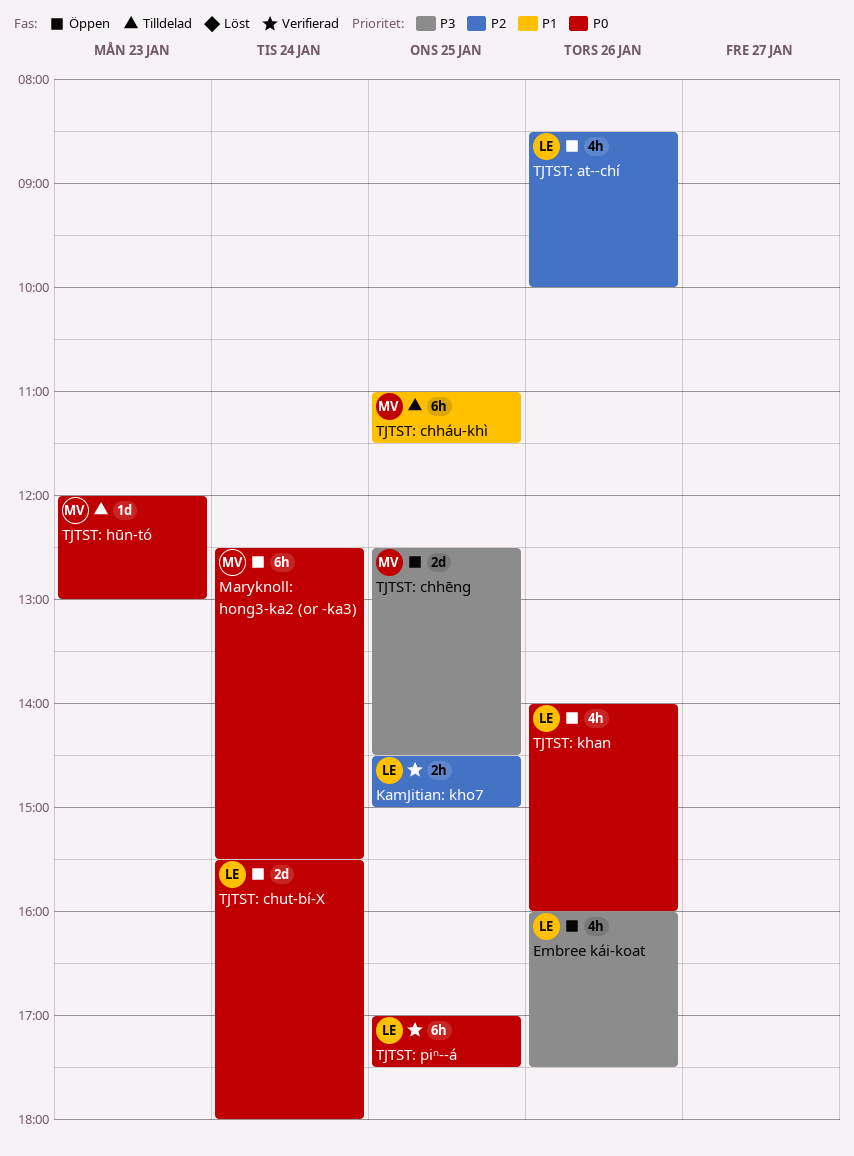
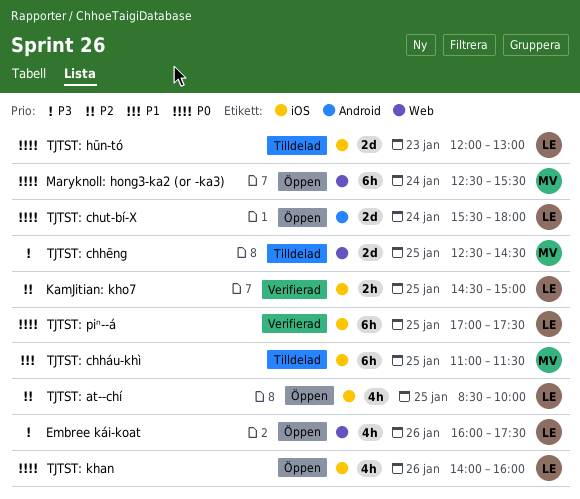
TJTST: at--chí, day: Jan 26 -> Jan 25
TJTST: chhēng, status: Öppen -> Tilldelad
TJTST: hūn-tó, owner: MV -> LE
TJTST: hūn-tó, estimate: 1d -> 2d

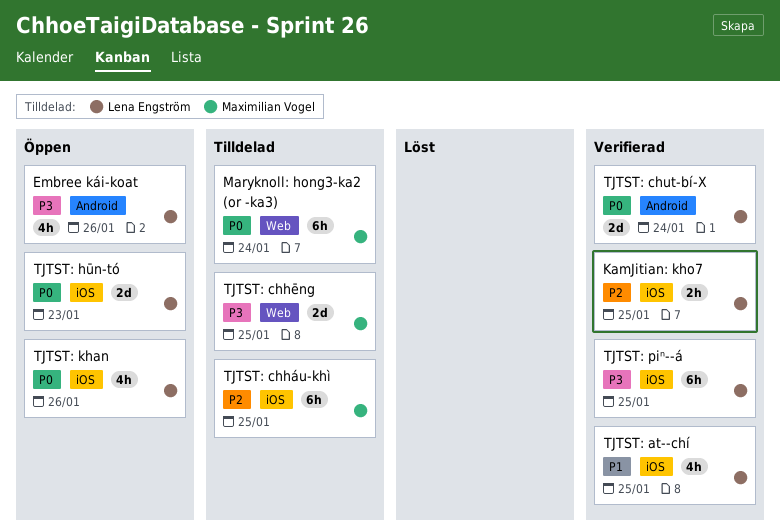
Embree kái-koat, label: Web -> Android
Maryknoll: hong3-ka2 (or -ka3), status: Öppen -> Tilldelad
TJTST: at--chí, status: Öppen -> Verifierad
TJTST: at--chí, priority: P2 -> P1
TJTST: chháu-khì, priority: P1 -> P2
TJTST: chut-bí-X, status: Öppen -> Verifierad
TJTST: hūn-tó, status: Tilldelad -> Öppen
TJTST: piⁿ--á, priority: P0 -> P3

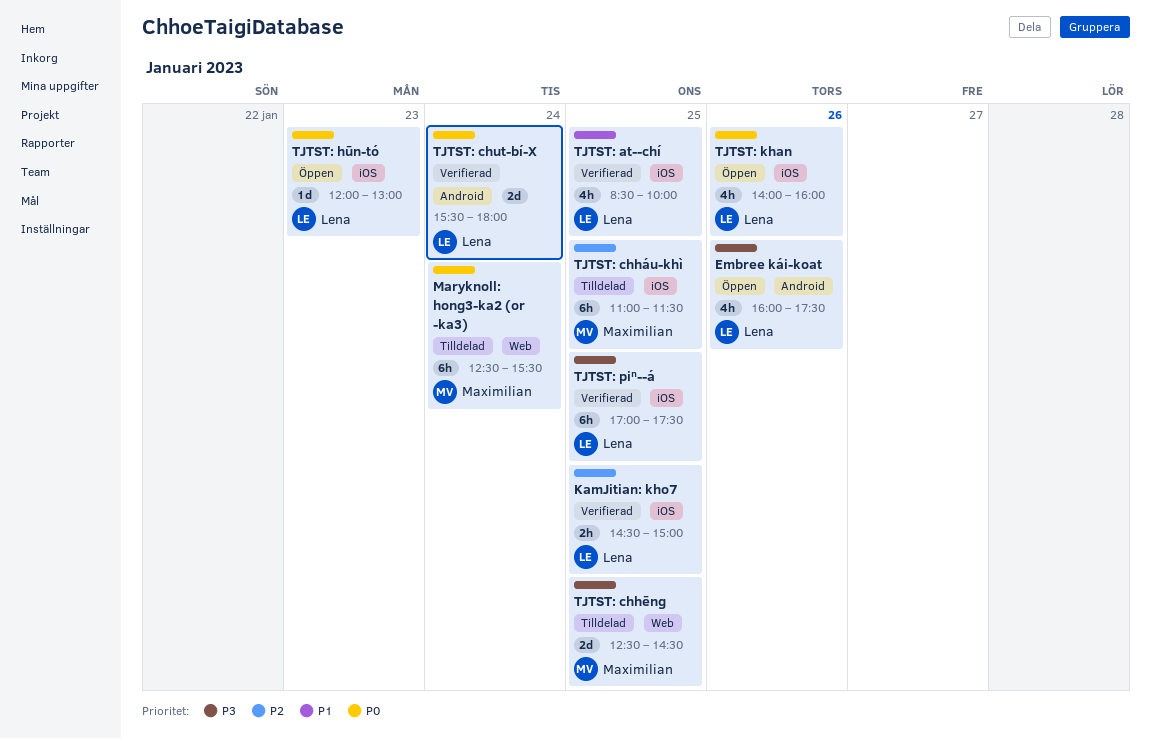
TJTST: hūn-tó, estimate: 2d -> 1d

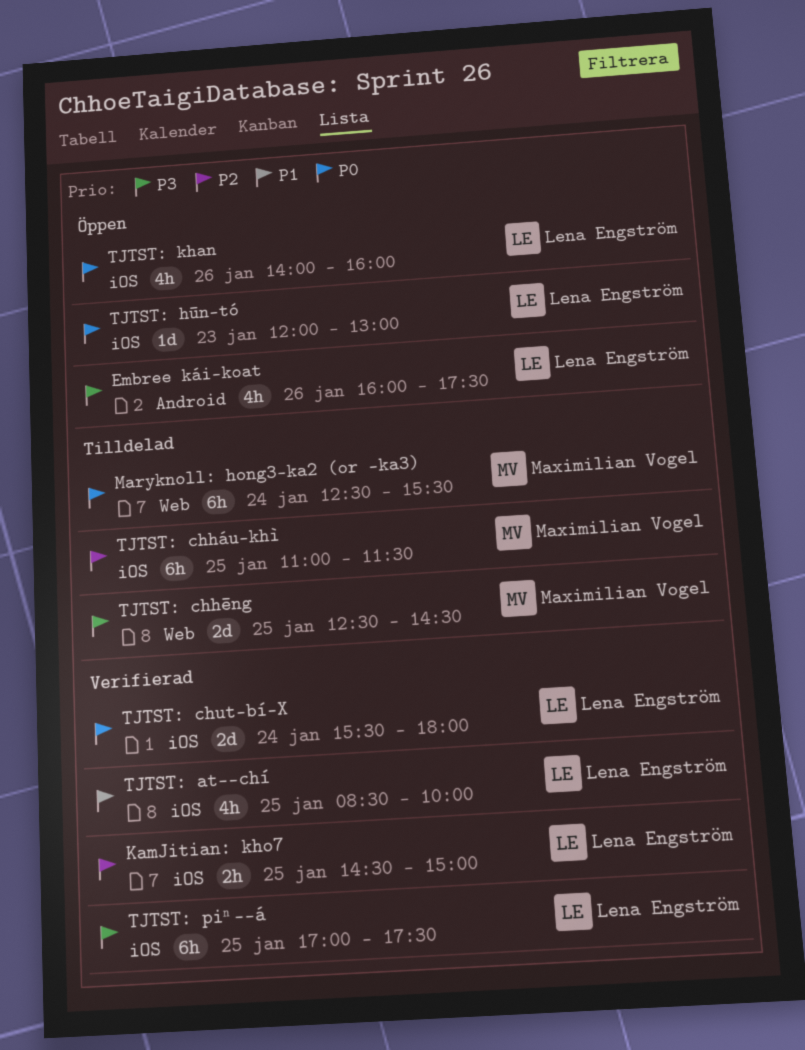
TJTST: chut-bí-X, label: Android -> iOS

